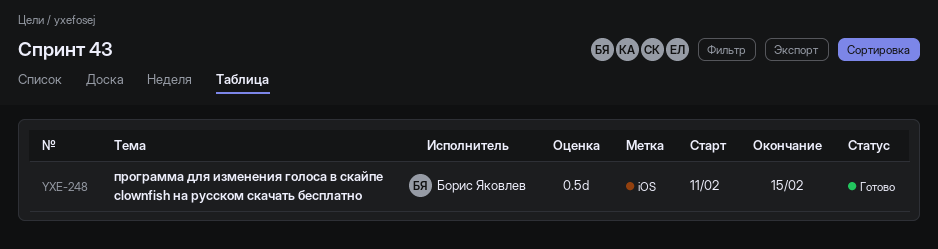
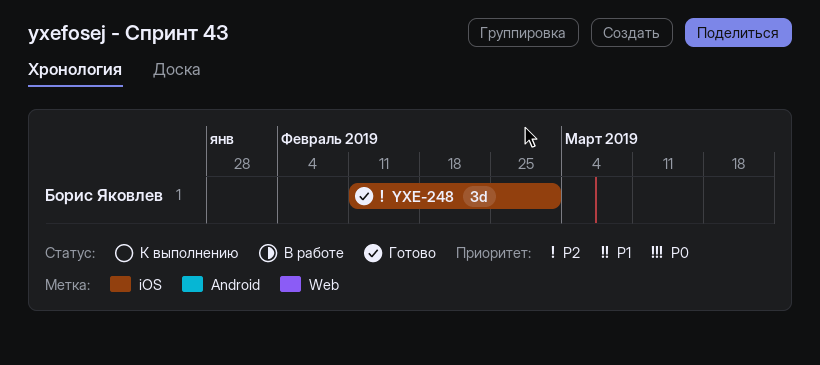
YXE-248, estimate: 0.5d -> 3d
YXE-248, due: Feb 15 -> Mar 1

